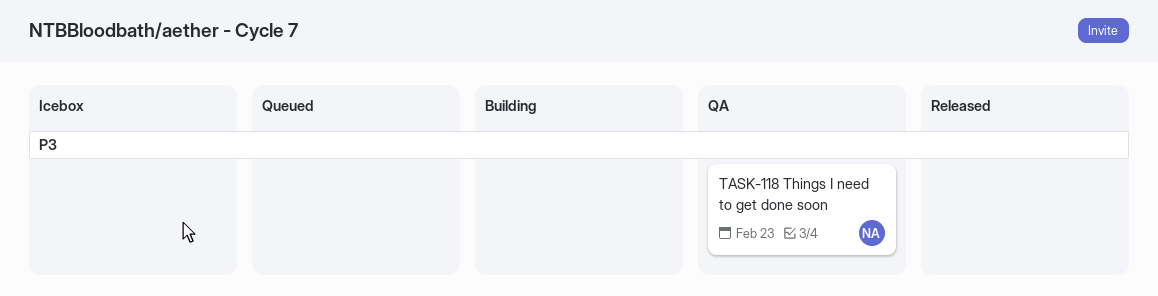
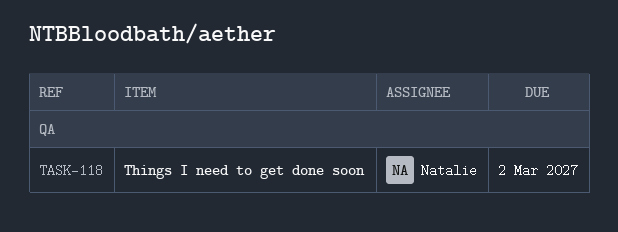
TASK-118, due: Feb 23 -> Mar 2

